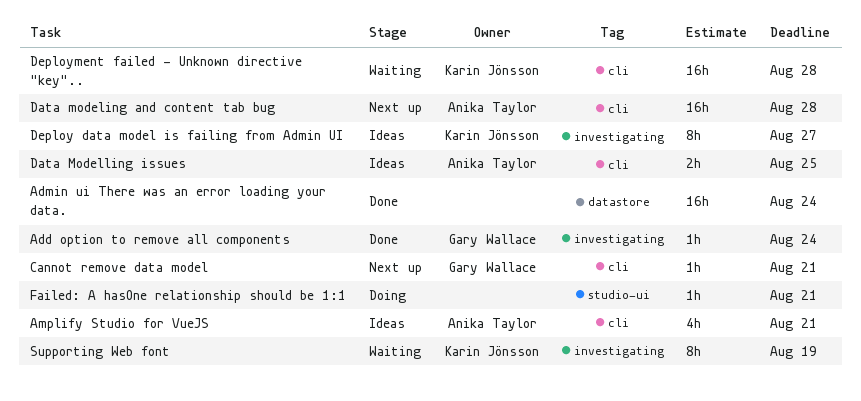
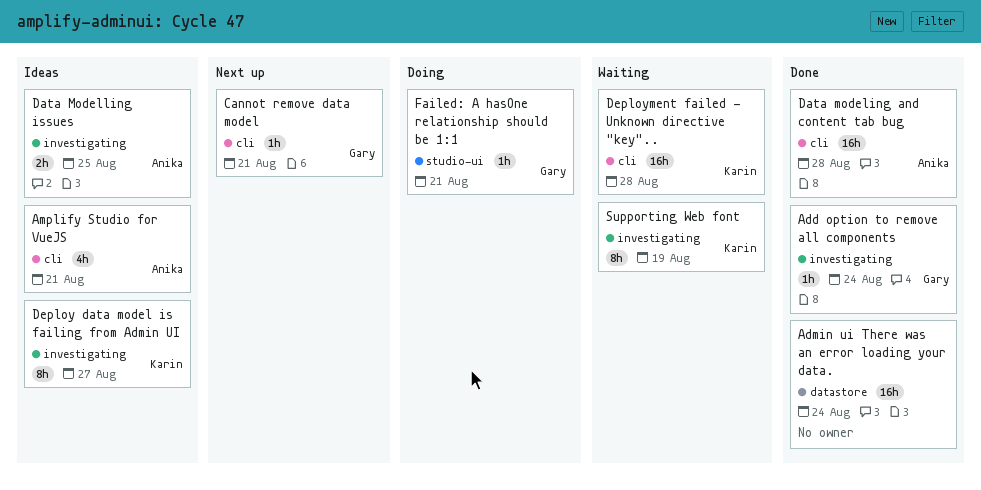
Data modeling and content tab bug, status: Next up -> Done
Data Modelling issues, label: cli -> investigating
Failed: A hasOne relationship should be 1:1, owner: none -> Gary Wallace

